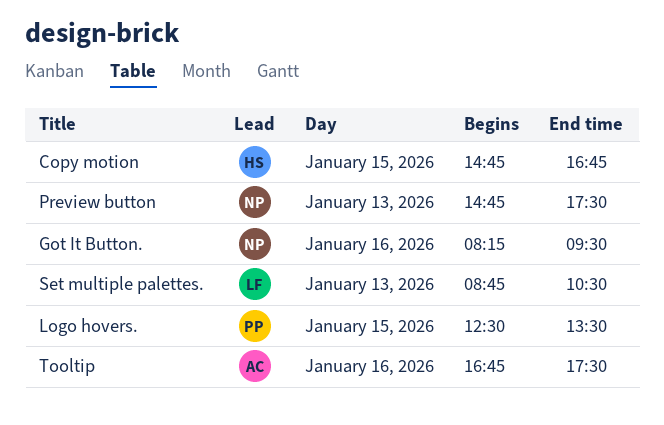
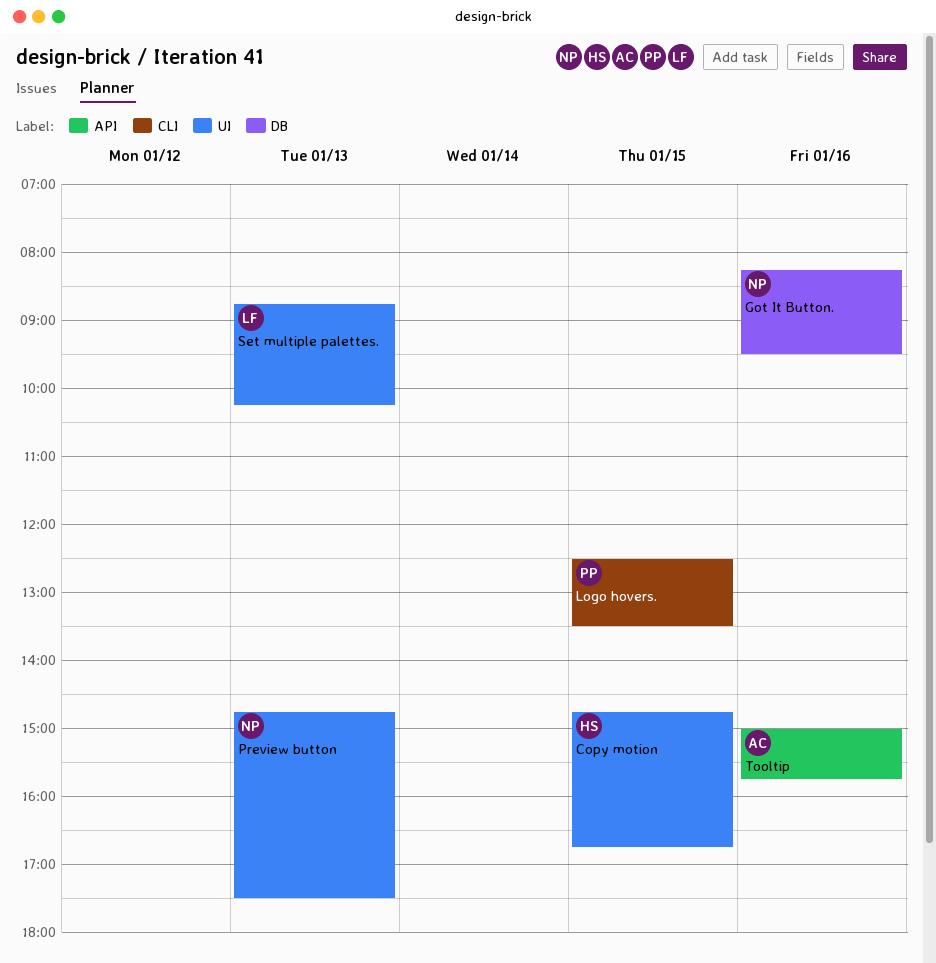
Set multiple palettes., ends: 10:30 -> 10:15
Tooltip, begins: 16:45 -> 15:00
Tooltip, ends: 17:30 -> 15:45

